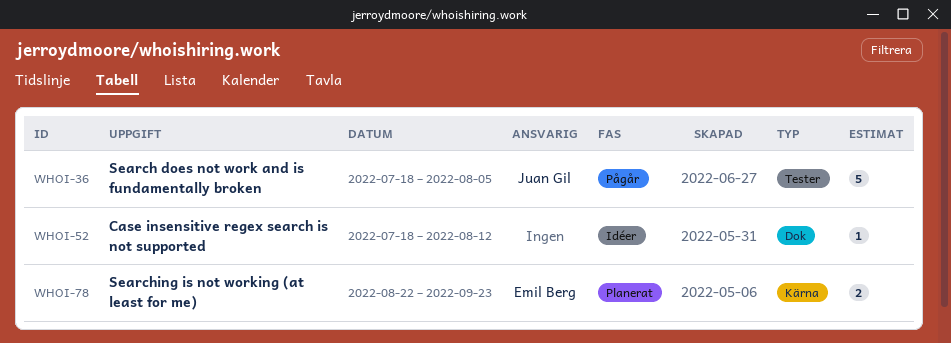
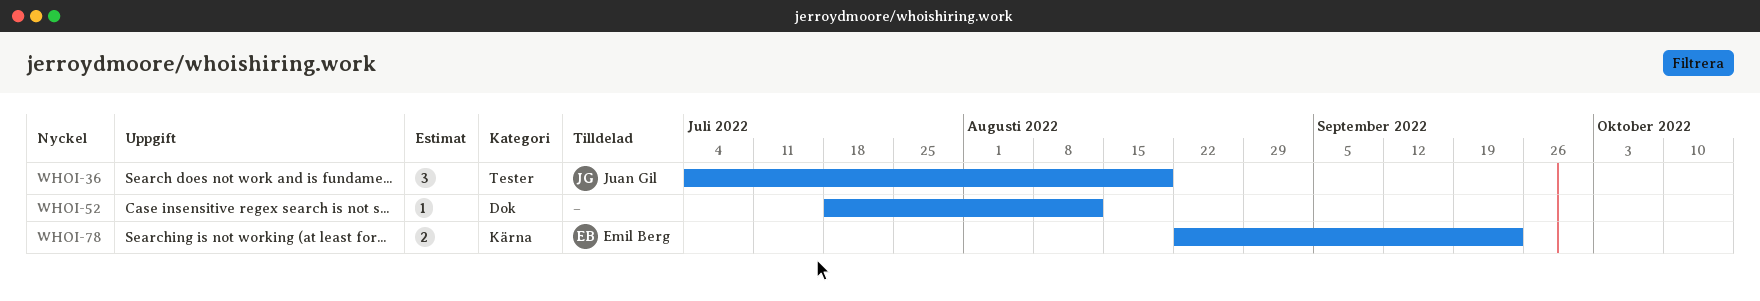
WHOI-36, estimate: 5 -> 3
WHOI-36, start: Jul 18 -> Jul 4
WHOI-36, due: Aug 5 -> Aug 19

